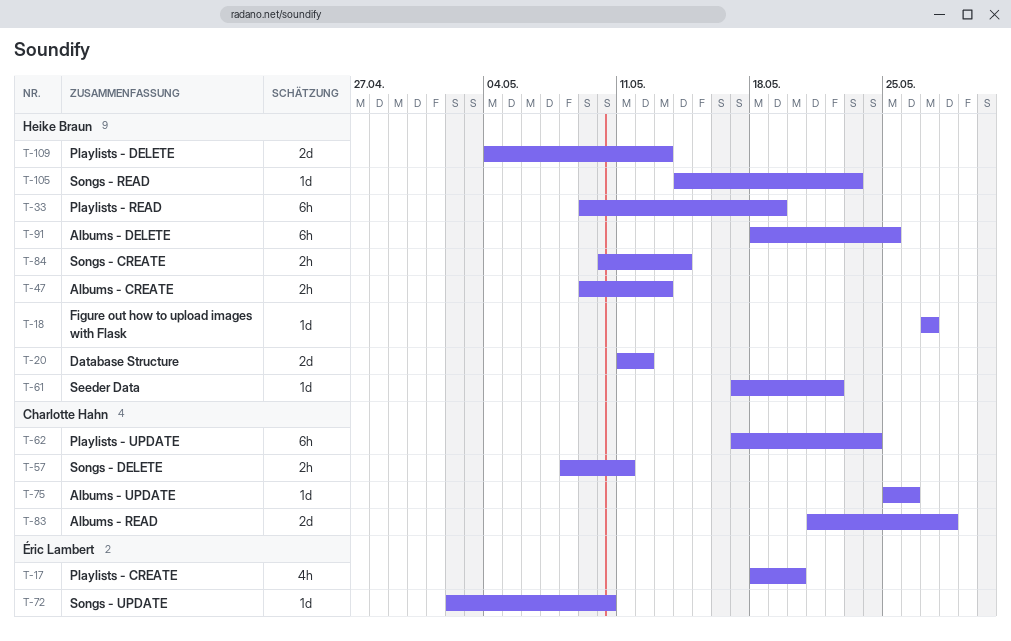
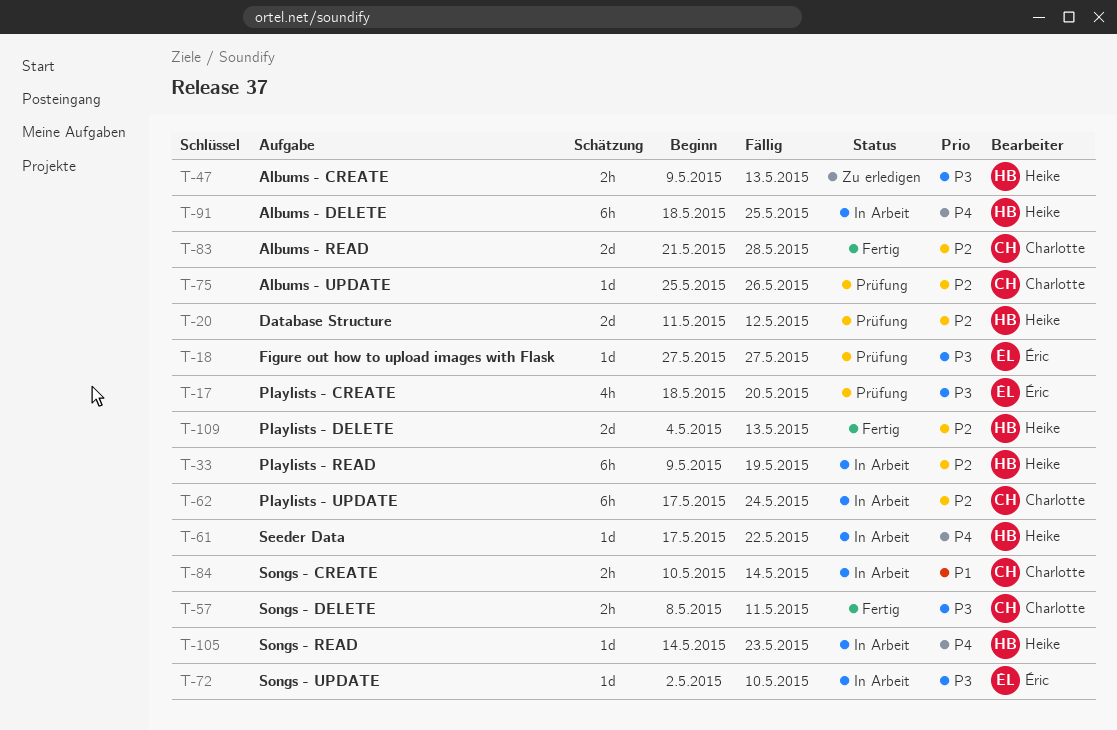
T-18, owner: Heike Braun -> Éric Lambert
T-84, owner: Heike Braun -> Charlotte Hahn

